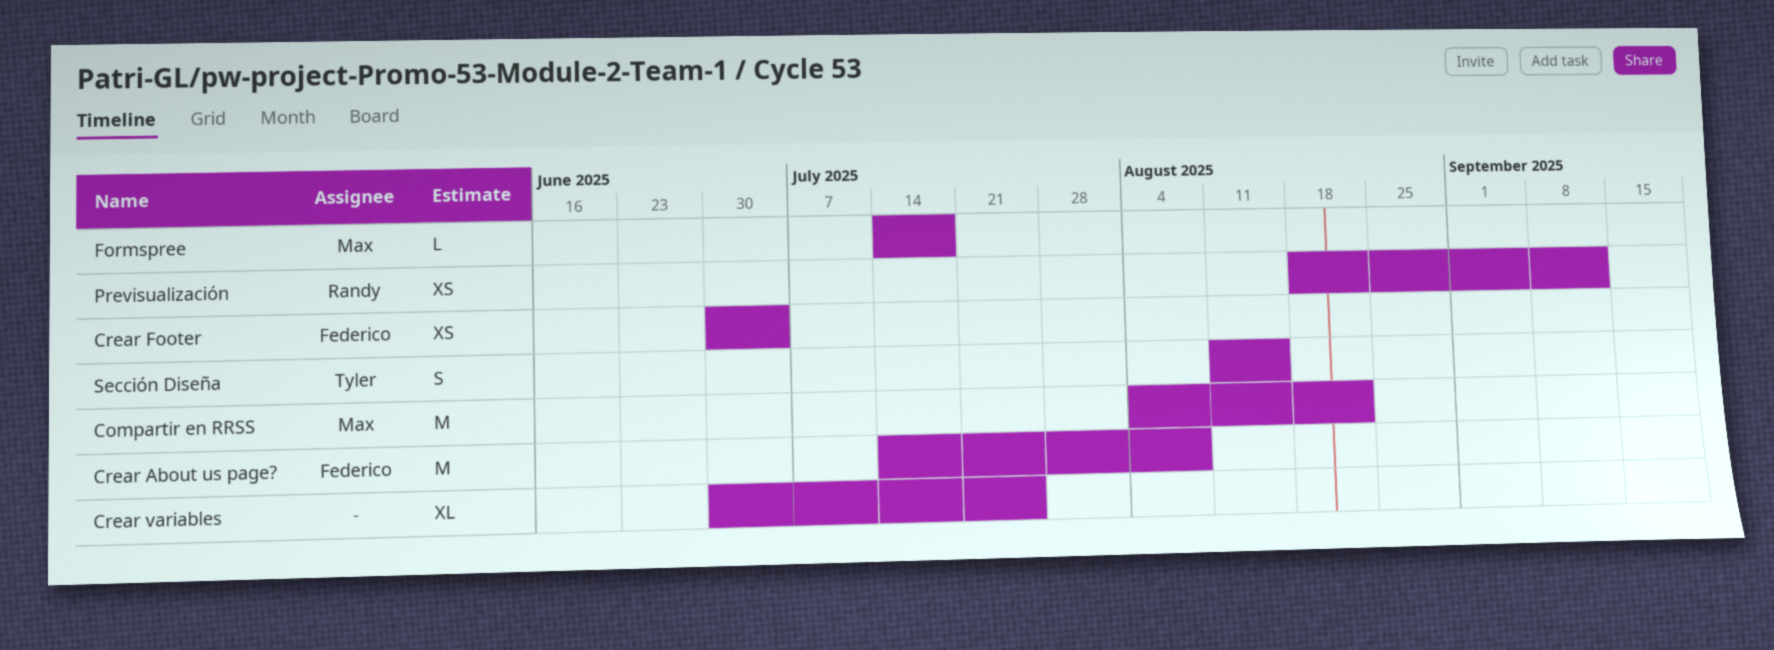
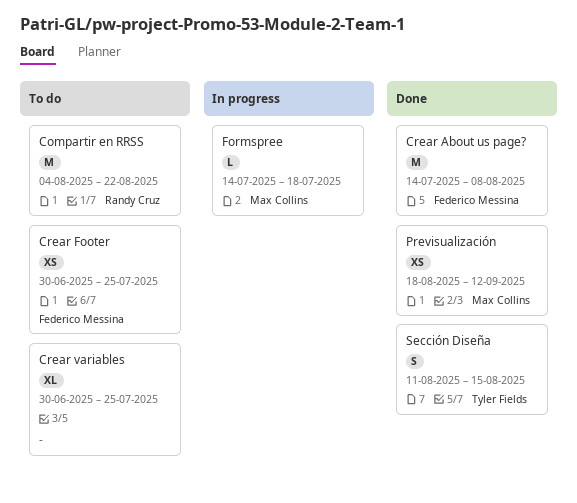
Compartir en RRSS, owner: Max Collins -> Randy Cruz
Crear Footer, due: Jul 4 -> Jul 25
Previsualización, owner: Randy Cruz -> Max Collins

